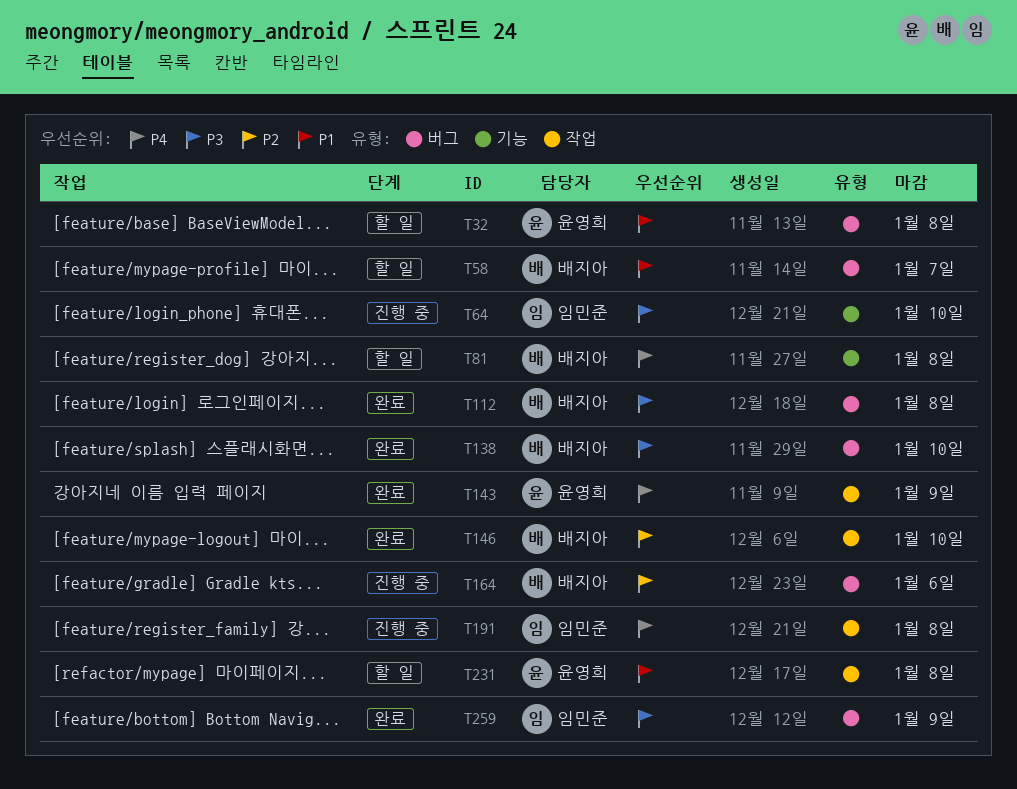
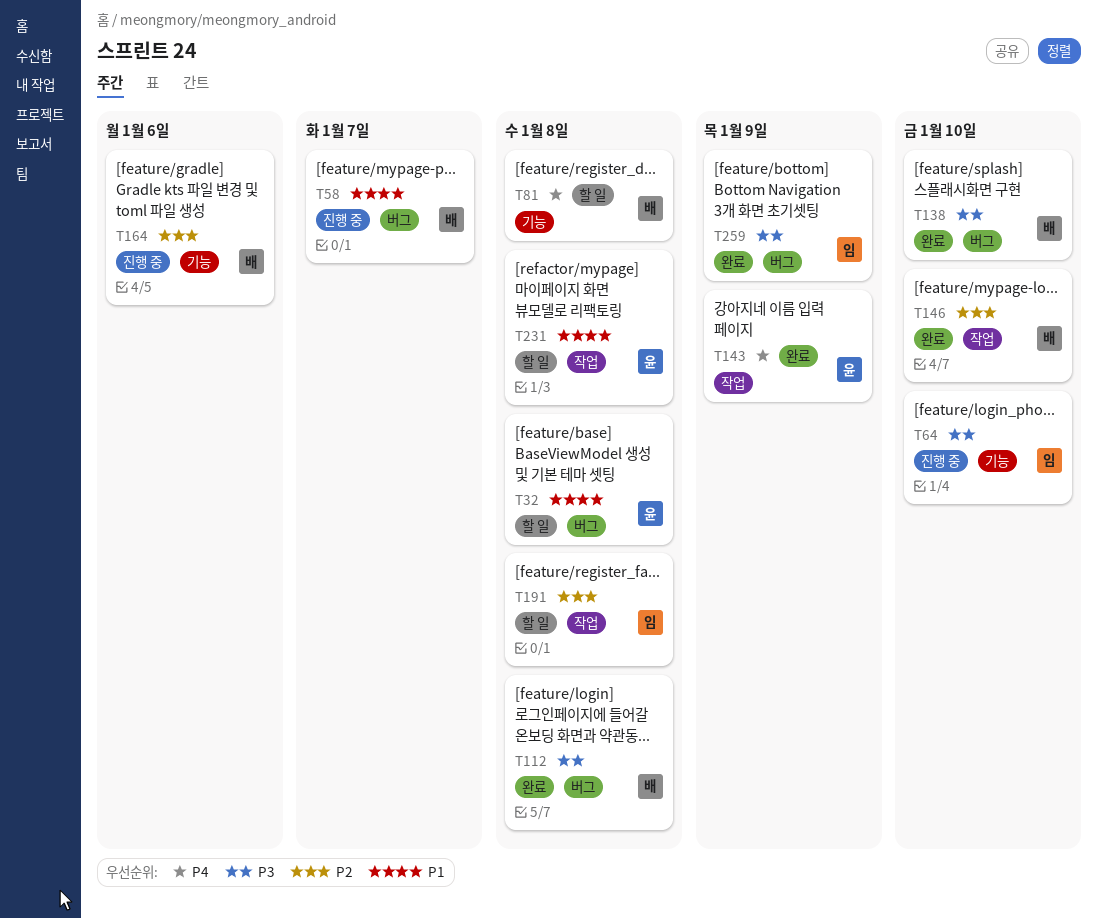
T58, status: 할 일 -> 진행 중
T164, label: 버그 -> 기능
T191, status: 진행 중 -> 할 일
T191, priority: P4 -> P2

